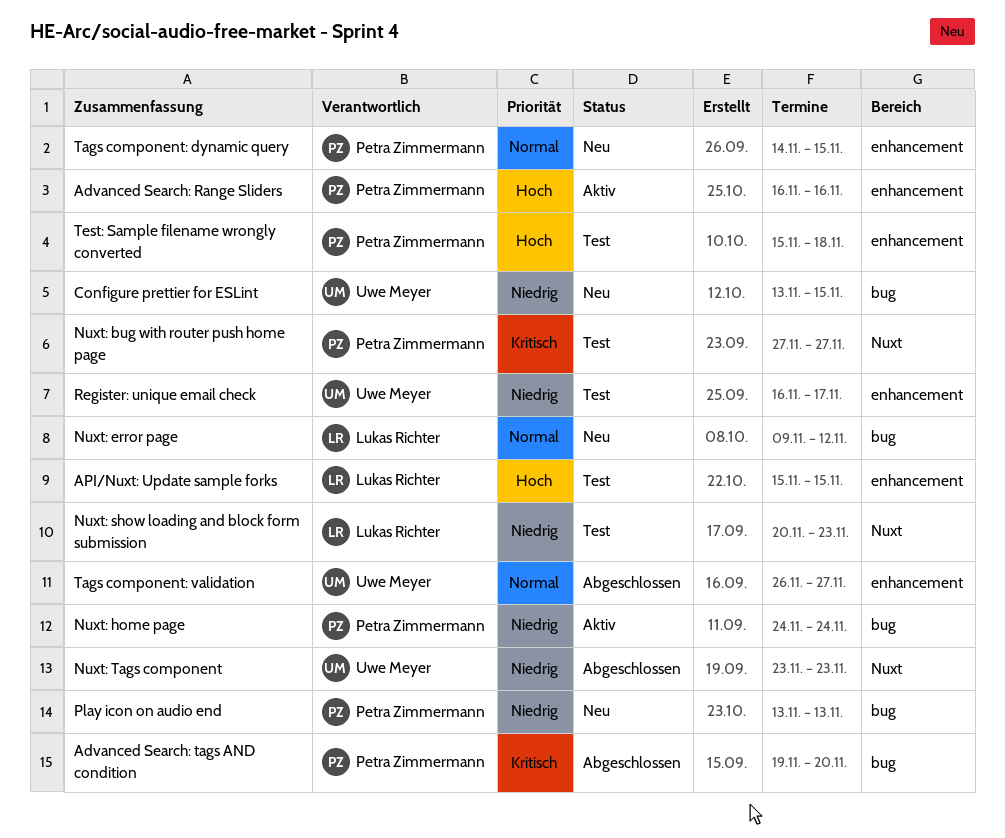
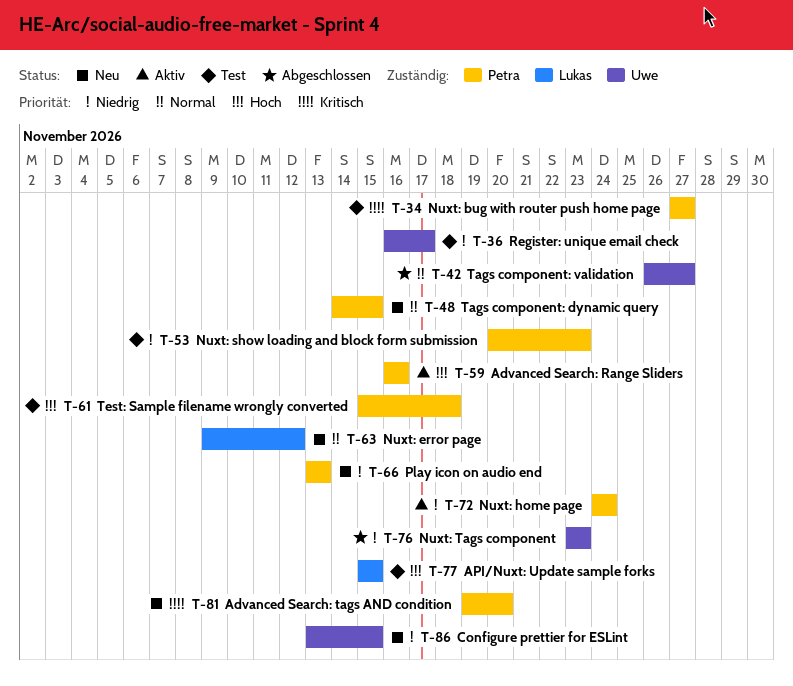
Advanced Search: tags AND condition, status: Abgeschlossen -> Neu
Nuxt: show loading and block form submission, owner: Lukas Richter -> Petra Zimmermann

